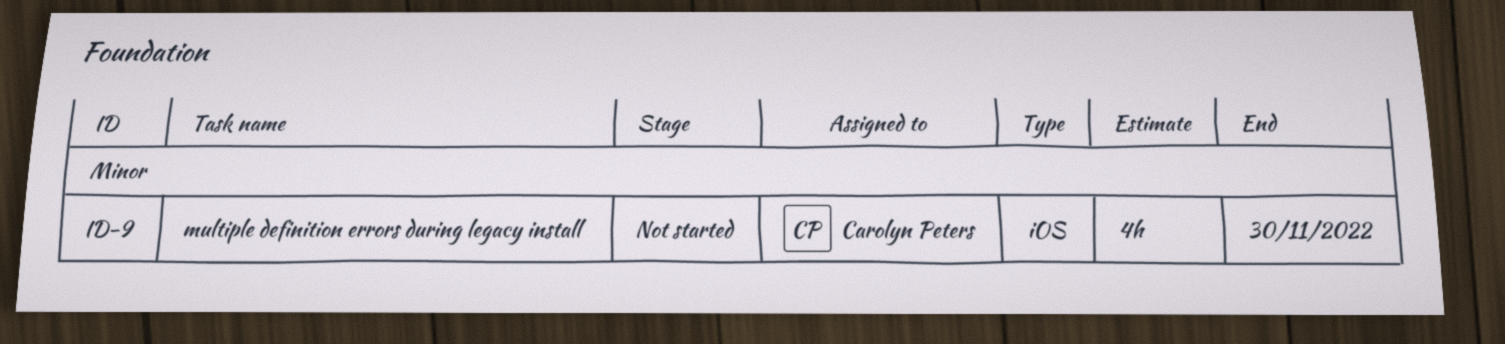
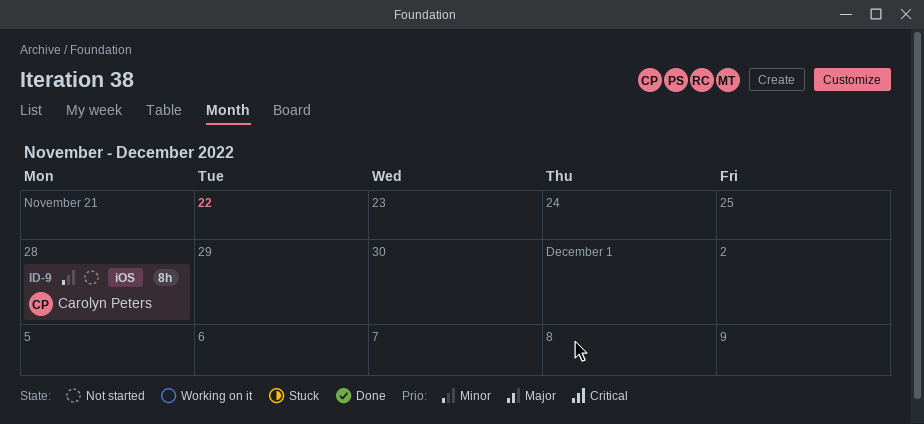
ID-9, estimate: 4h -> 8h
ID-9, due: Nov 30 -> Nov 28

